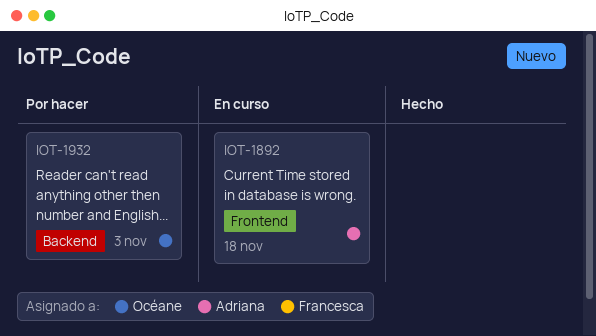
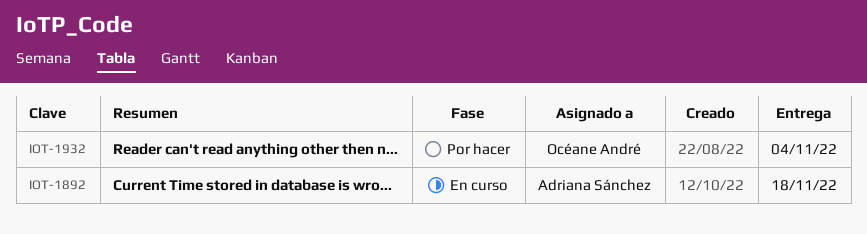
IOT-1932, due: Nov 3 -> Nov 4

